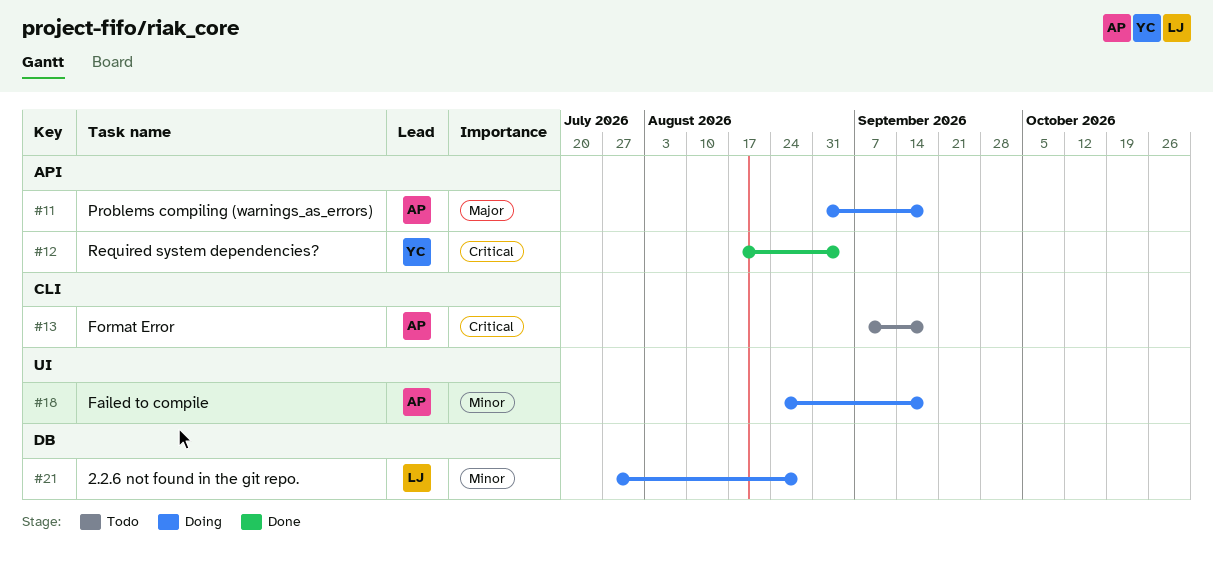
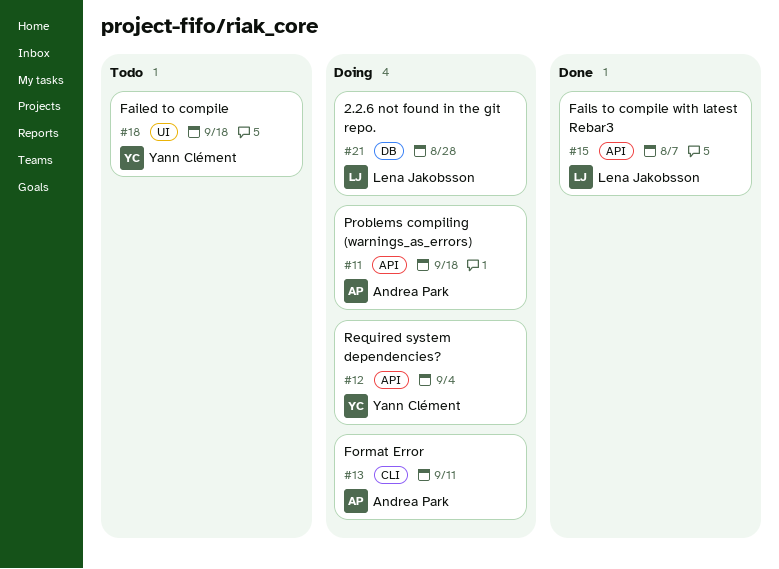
#12, status: Done -> Doing
#13, status: Todo -> Doing
#13, due: Sep 18 -> Sep 11
#15: none -> present
#18, status: Doing -> Todo
#18, owner: Andrea Park -> Yann Clément

